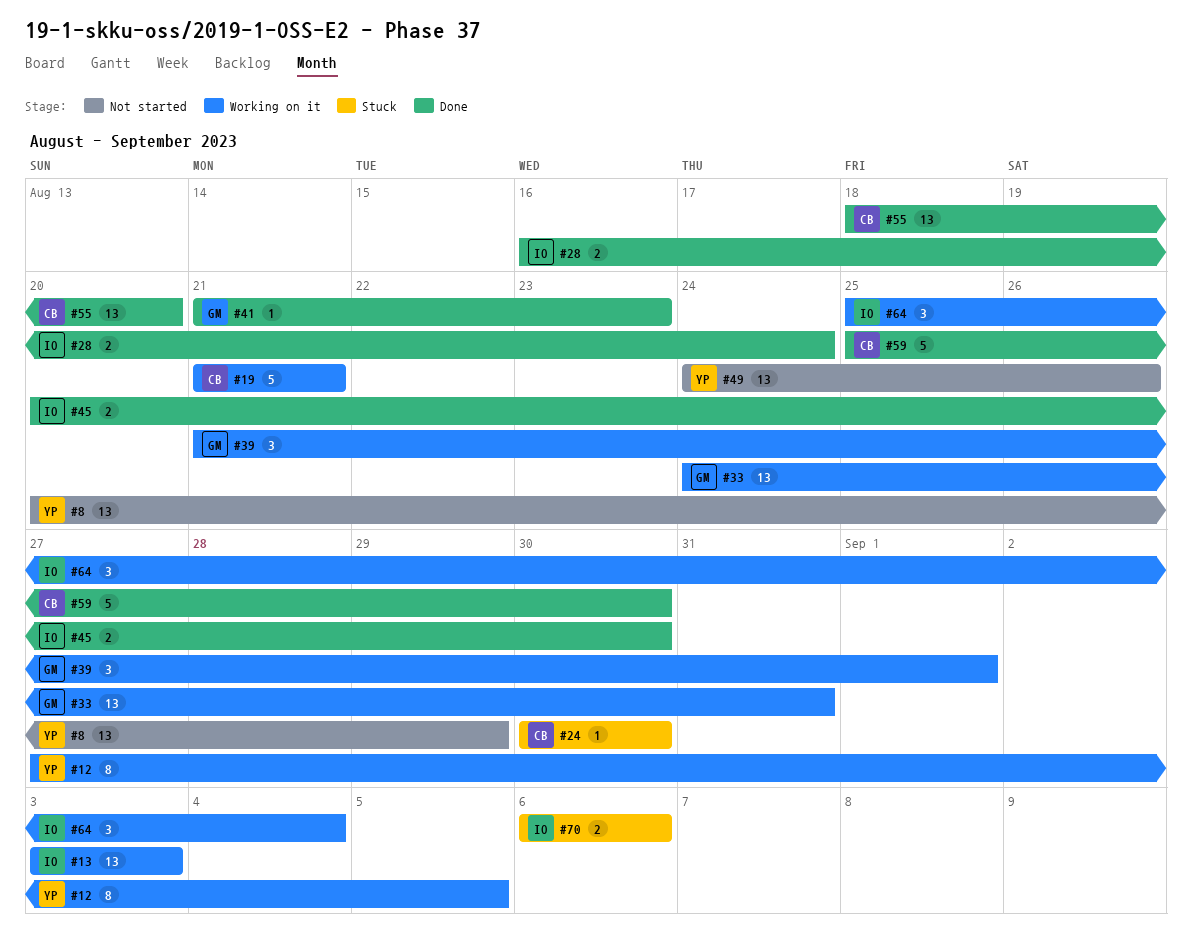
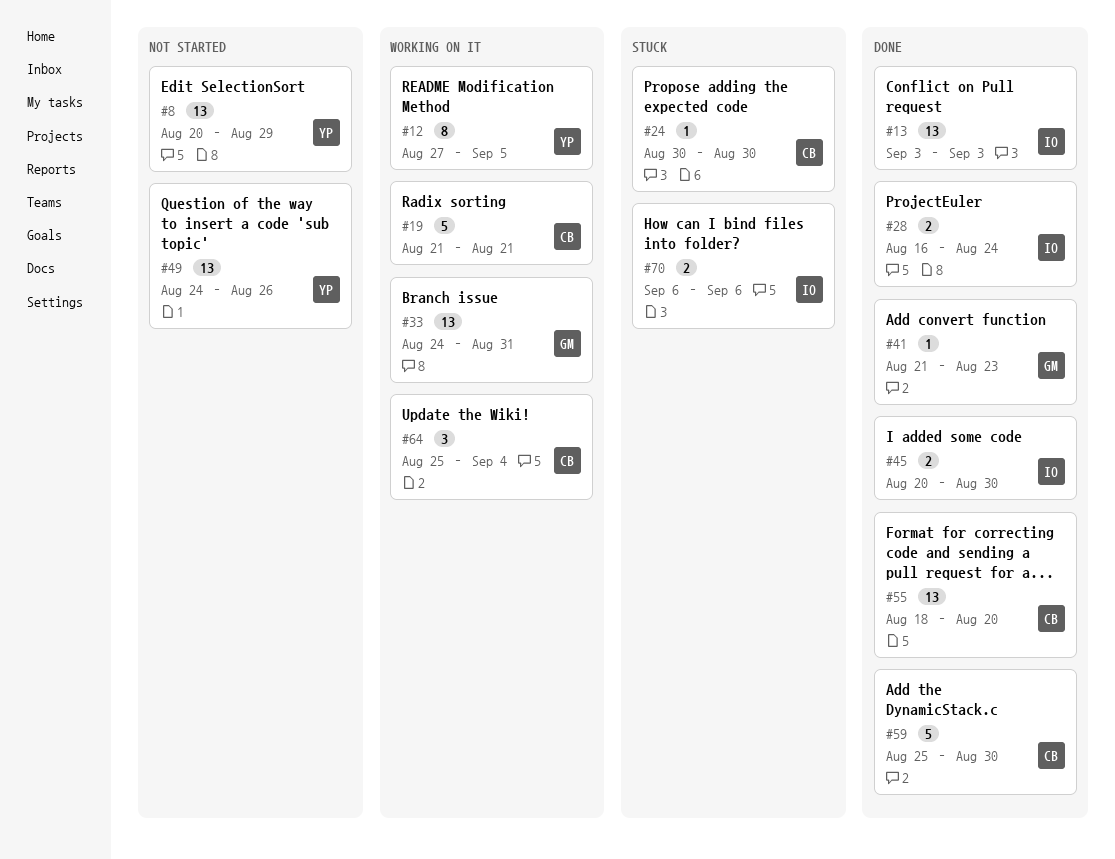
#13, status: Working on it -> Done
#39: present -> none
#64, owner: IO -> CB

